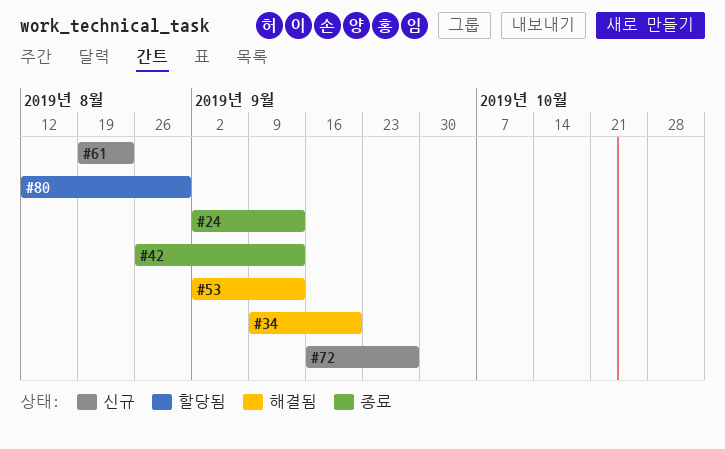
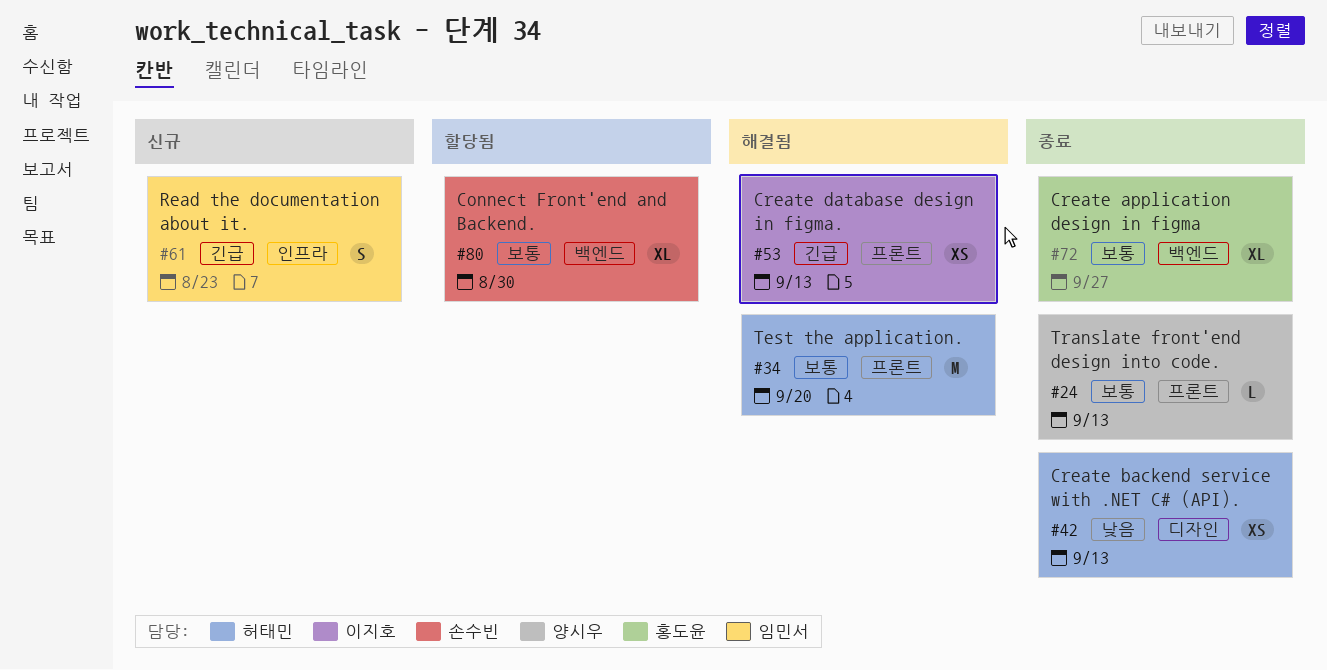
#72, status: 신규 -> 종료

